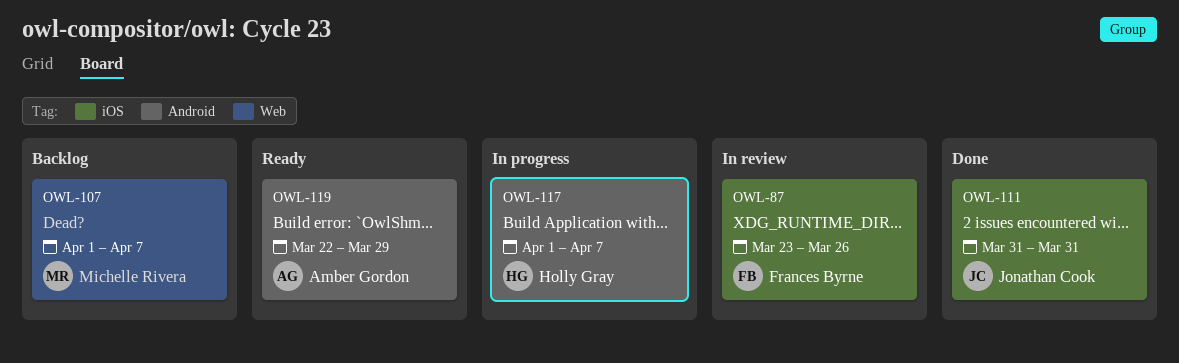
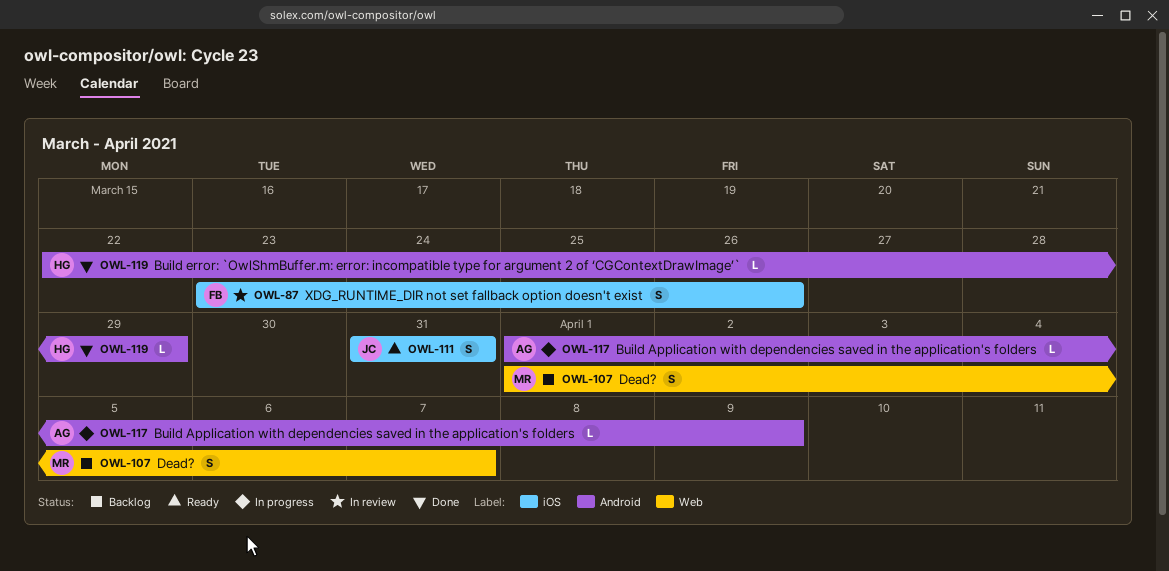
OWL-111, status: Done -> Ready
OWL-117, owner: Holly Gray -> Amber Gordon
OWL-117, due: Apr 7 -> Apr 9
OWL-119, status: Ready -> Done
OWL-119, owner: Amber Gordon -> Holly Gray

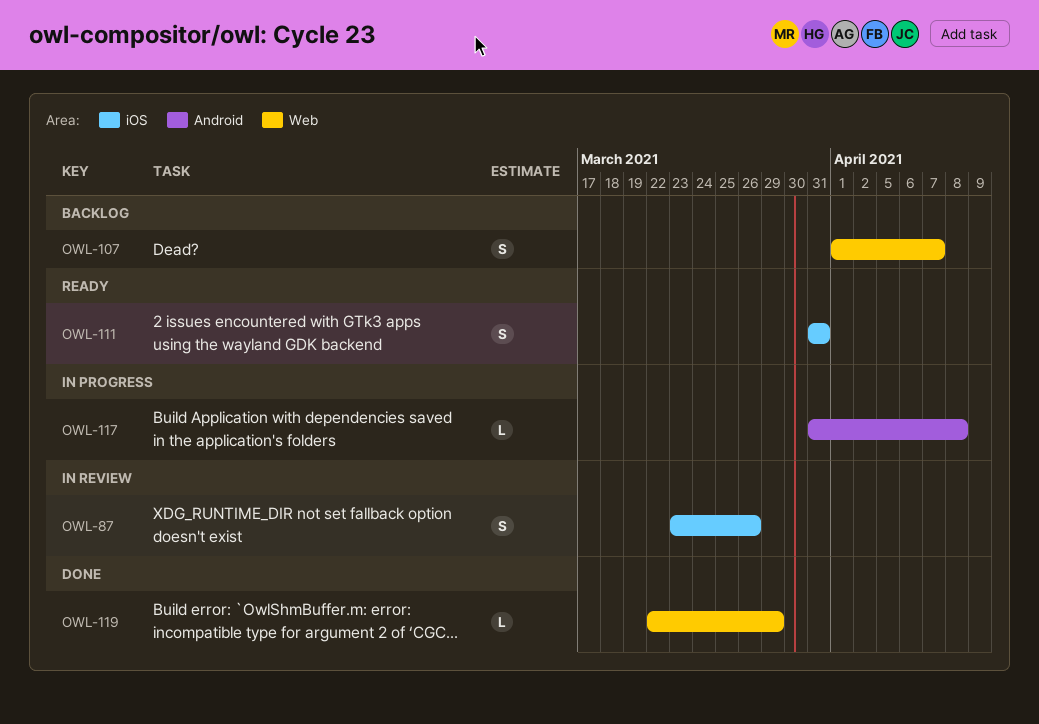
OWL-117, start: Apr 1 -> Mar 31
OWL-117, due: Apr 9 -> Apr 8
OWL-119, label: Android -> Web

